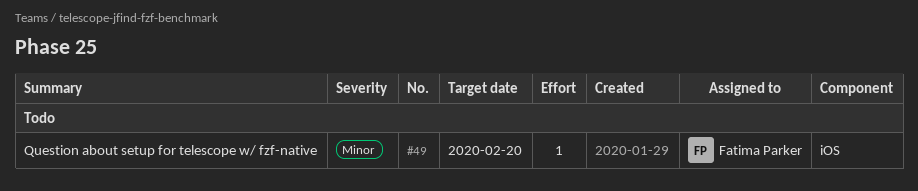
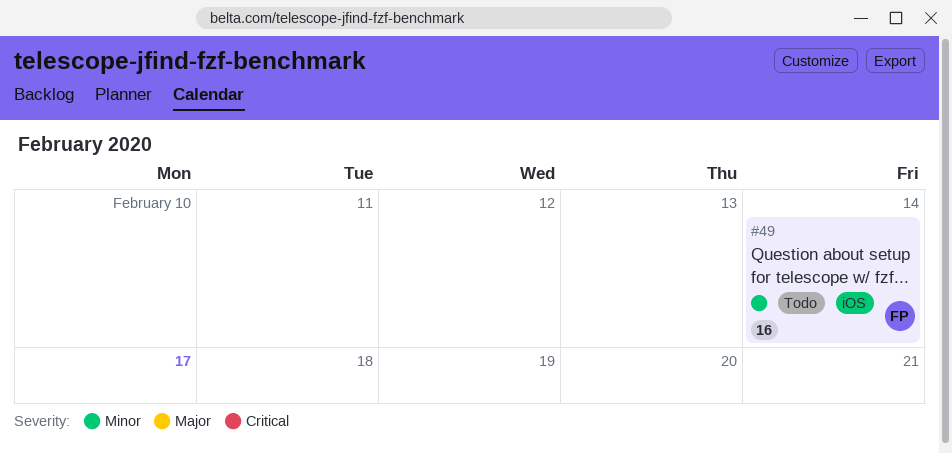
#49, estimate: 1 -> 16
#49, due: Feb 20 -> Feb 14

